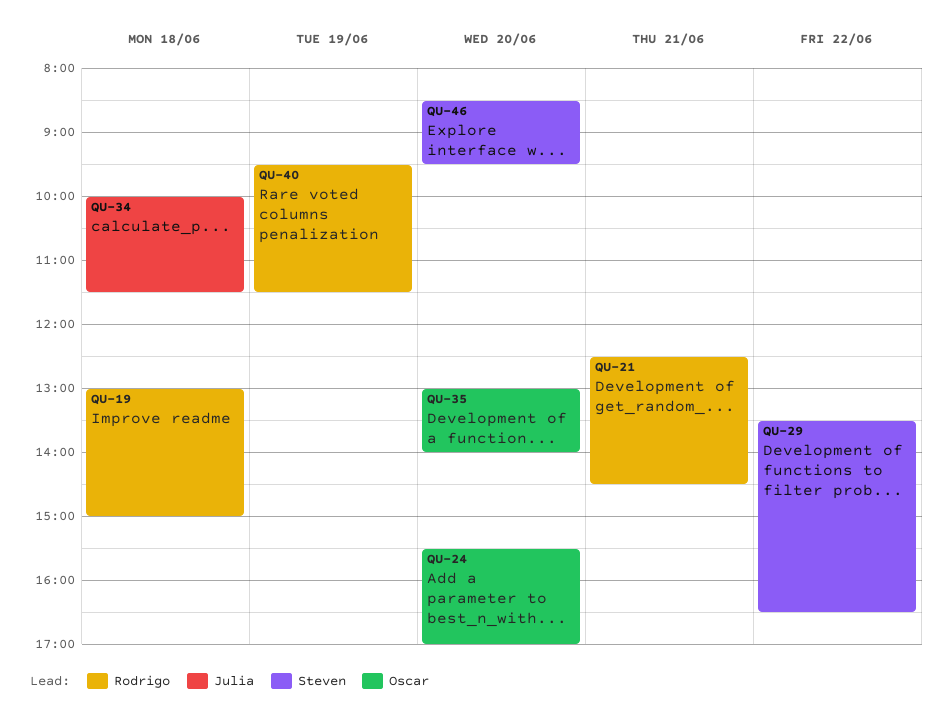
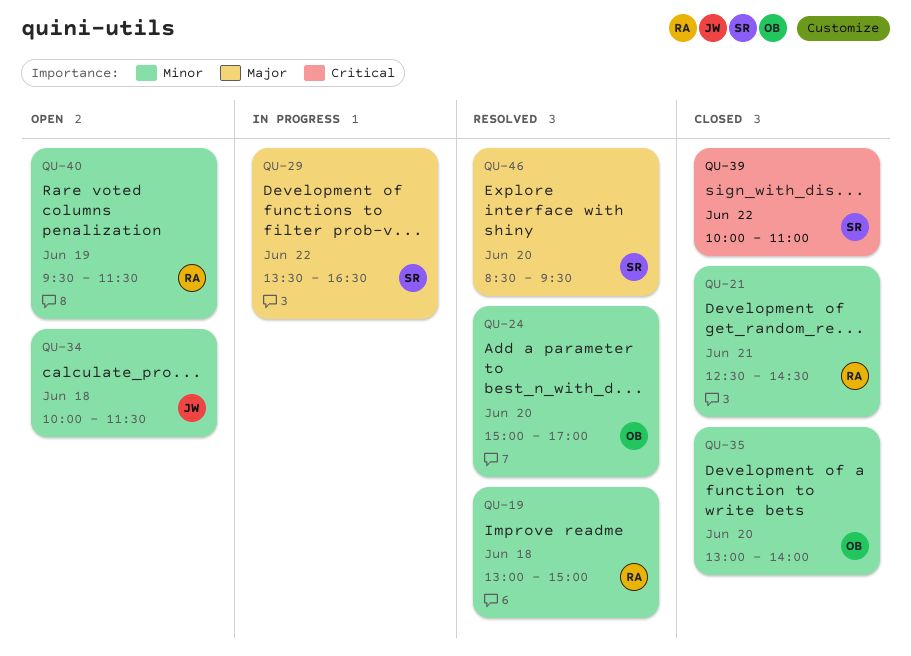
QU-24, begins: 15:30 -> 15:00
QU-39: none -> present

